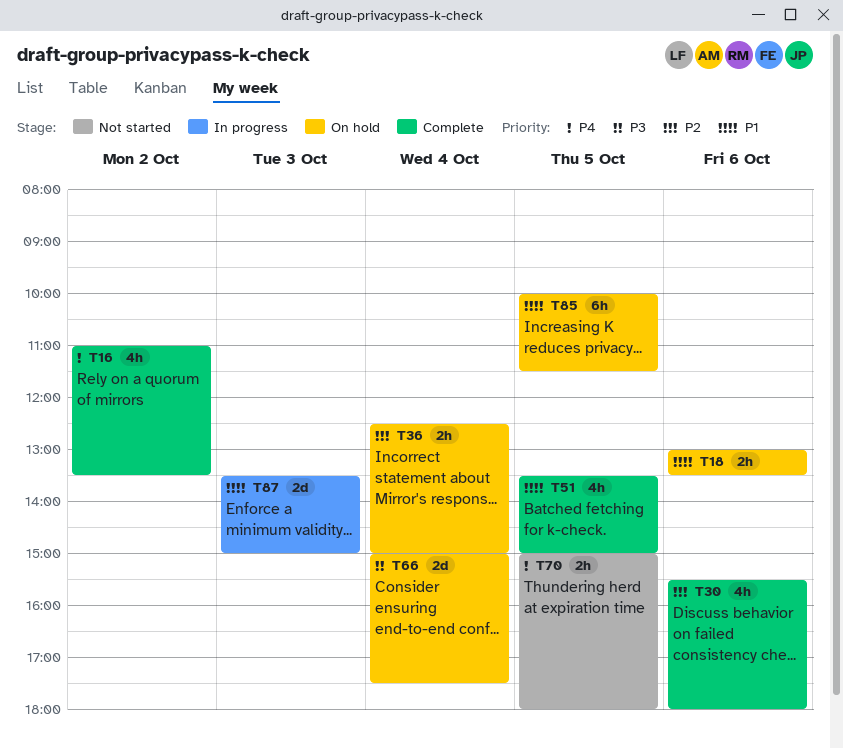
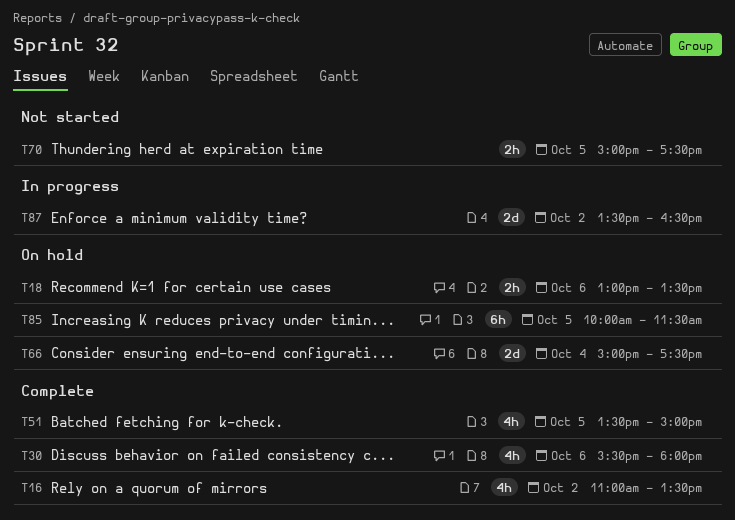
T36: present -> none
T70, ends: 18:00 -> 17:30
T87, day: Oct 3 -> Oct 2
T87, ends: 15:00 -> 16:30

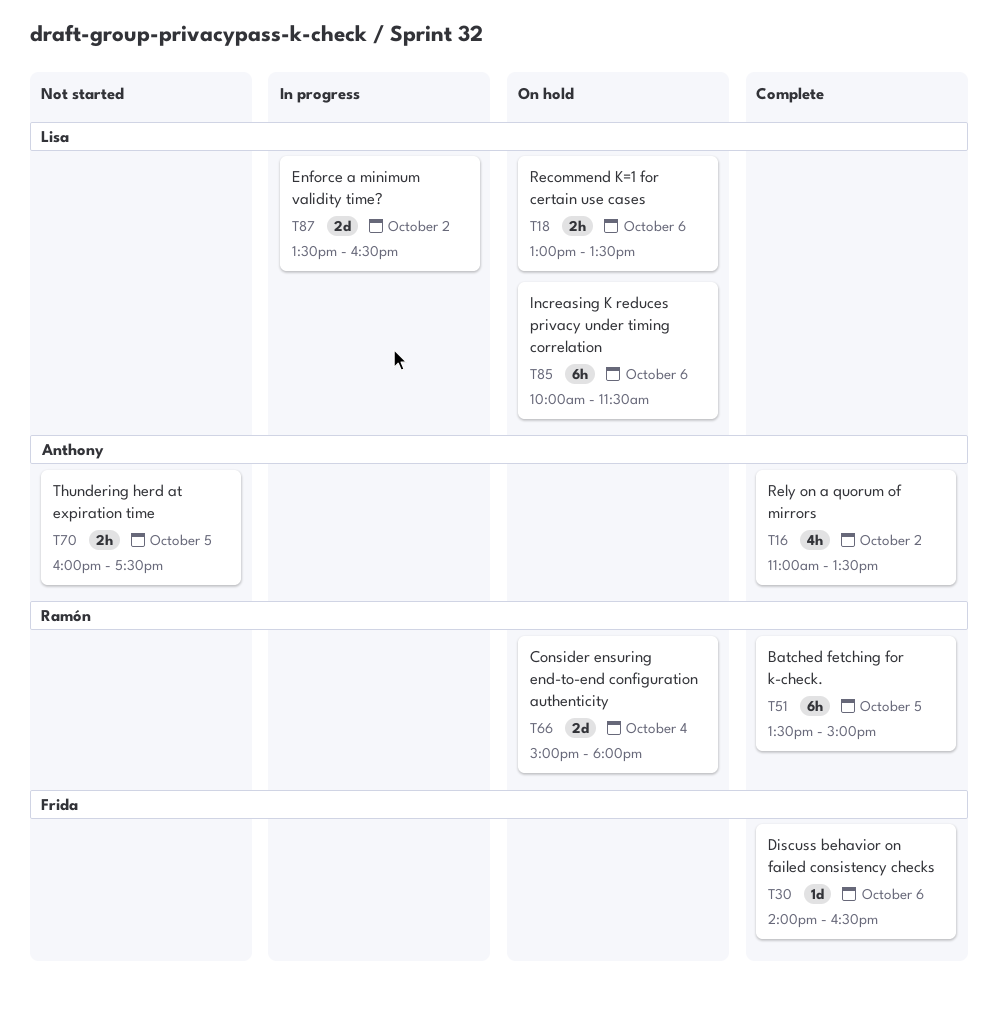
T30, estimate: 4h -> 1d
T30, begins: 15:30 -> 14:00
T30, ends: 18:00 -> 16:30
T51, estimate: 4h -> 6h
T66, ends: 17:30 -> 18:00
T70, begins: 15:00 -> 16:00
T85, day: Oct 5 -> Oct 6

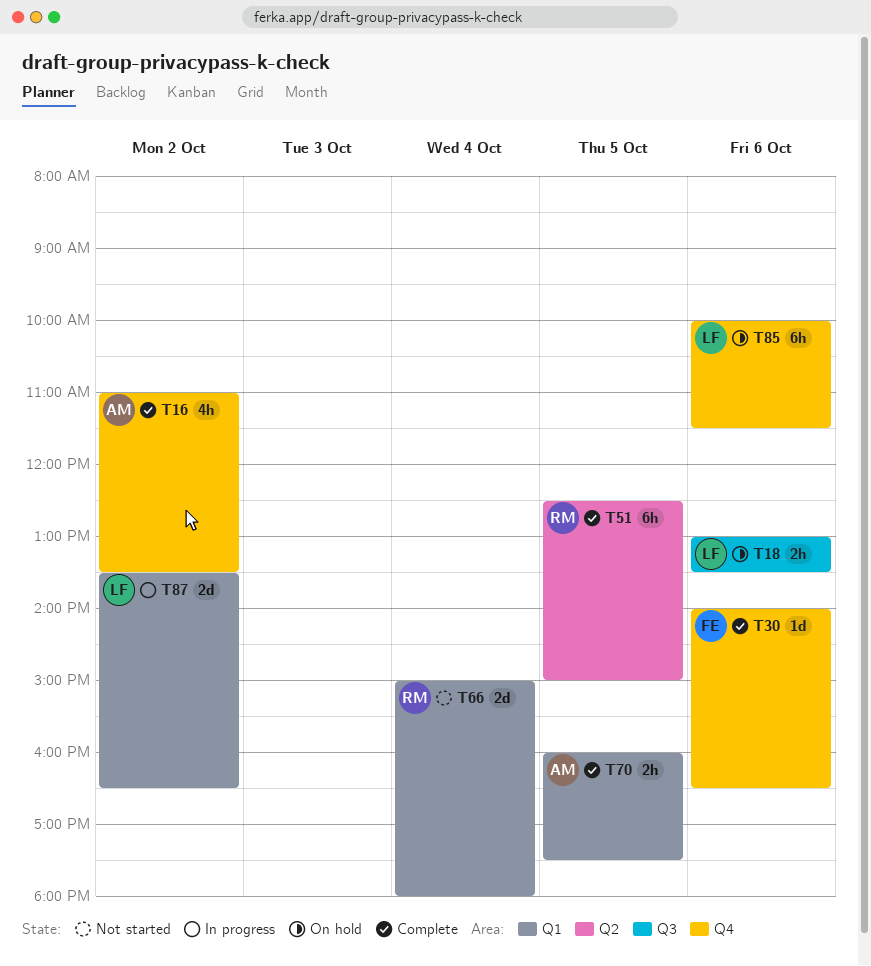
T51, begins: 13:30 -> 12:30
T66, status: On hold -> Not started
T70, status: Not started -> Complete

